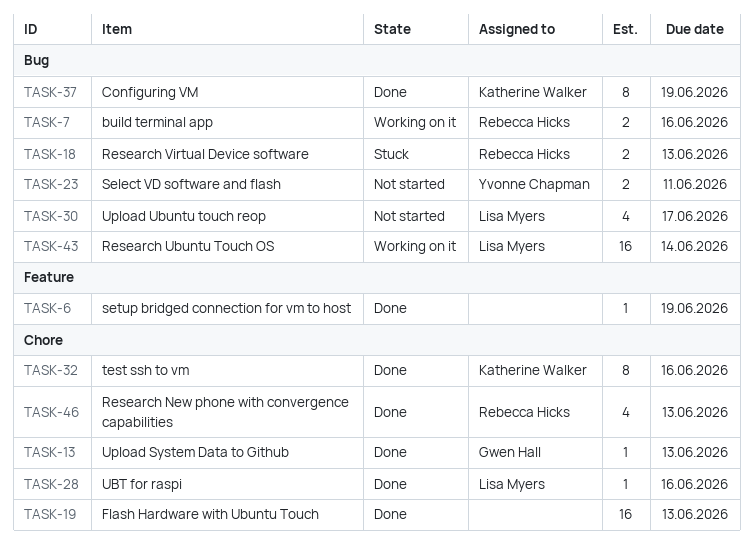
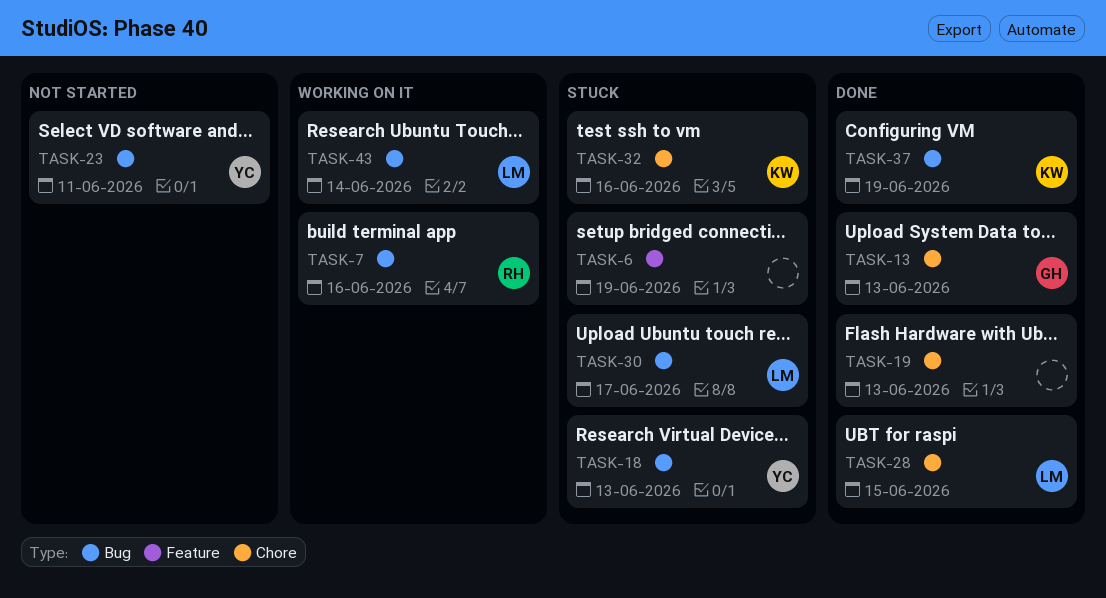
TASK-6, status: Done -> Stuck
TASK-18, owner: Rebecca Hicks -> Yvonne Chapman
TASK-28, due: Jun 16 -> Jun 15
TASK-30, status: Not started -> Stuck
TASK-32, status: Done -> Stuck
TASK-46: present -> none

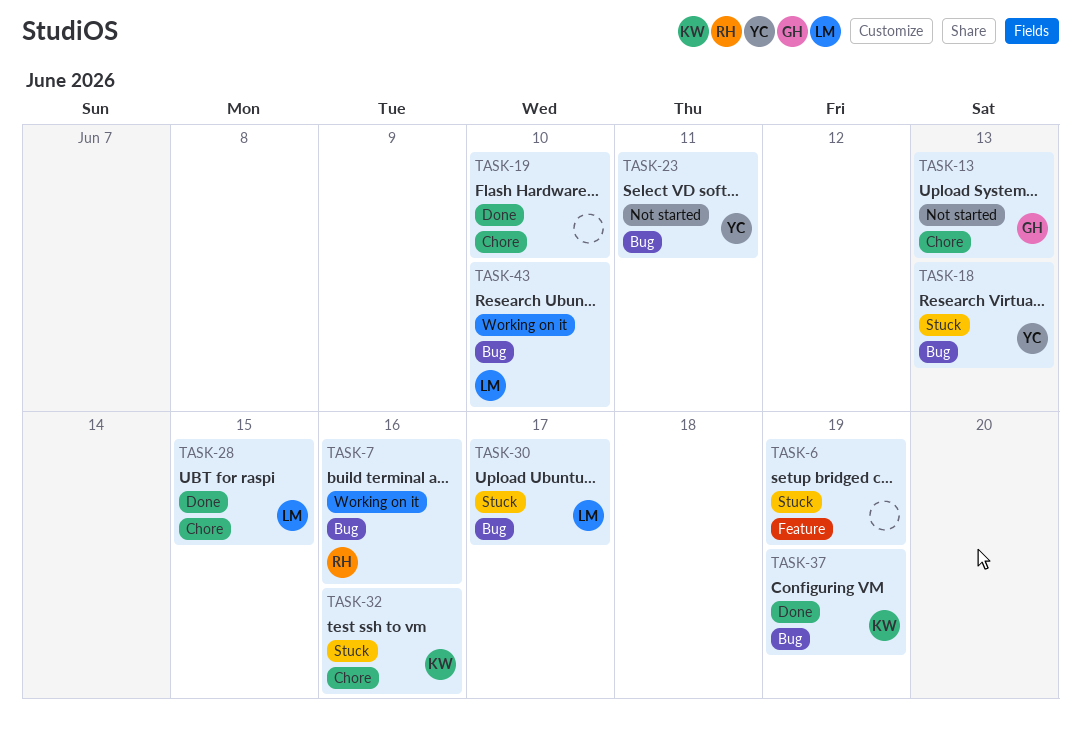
TASK-13, status: Done -> Not started
TASK-19, due: Jun 13 -> Jun 10
TASK-43, due: Jun 14 -> Jun 10

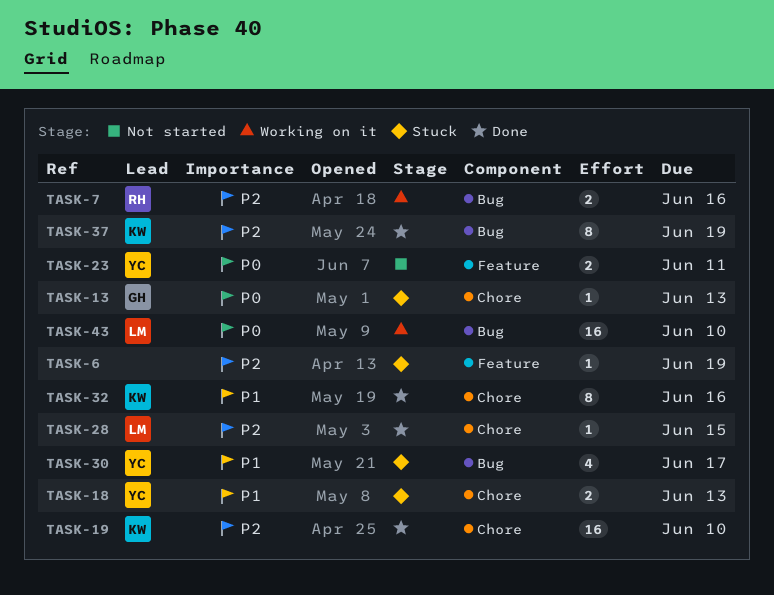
TASK-13, status: Not started -> Stuck
TASK-18, label: Bug -> Chore
TASK-19, owner: none -> KW
TASK-23, label: Bug -> Feature
TASK-30, owner: LM -> YC
TASK-32, status: Stuck -> Done

